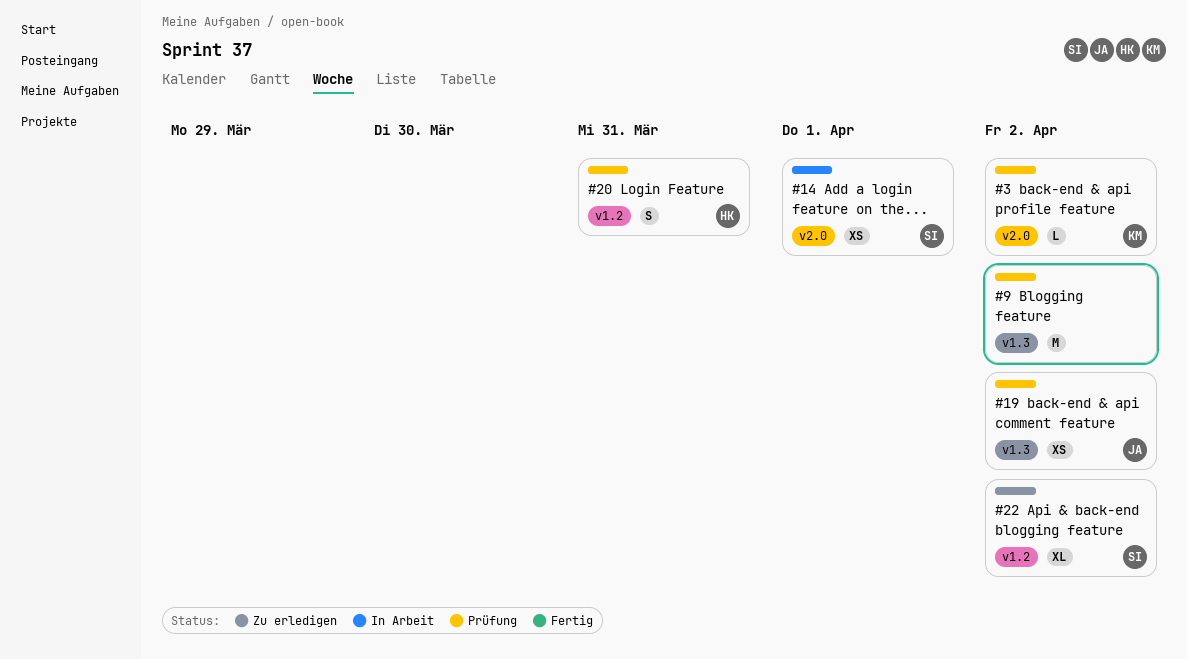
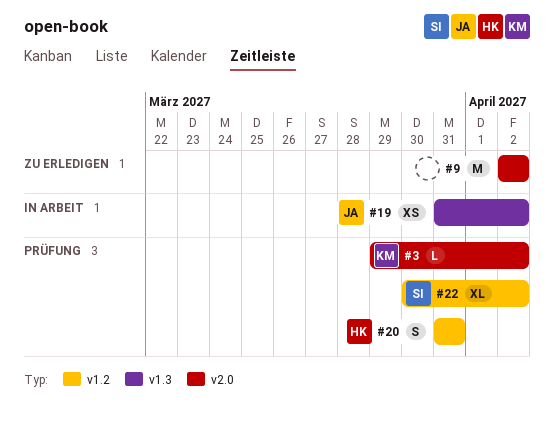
#9, status: Prüfung -> Zu erledigen
#9, label: v1.3 -> v2.0
#14: present -> none
#19, status: Prüfung -> In Arbeit
#22, status: Zu erledigen -> Prüfung

